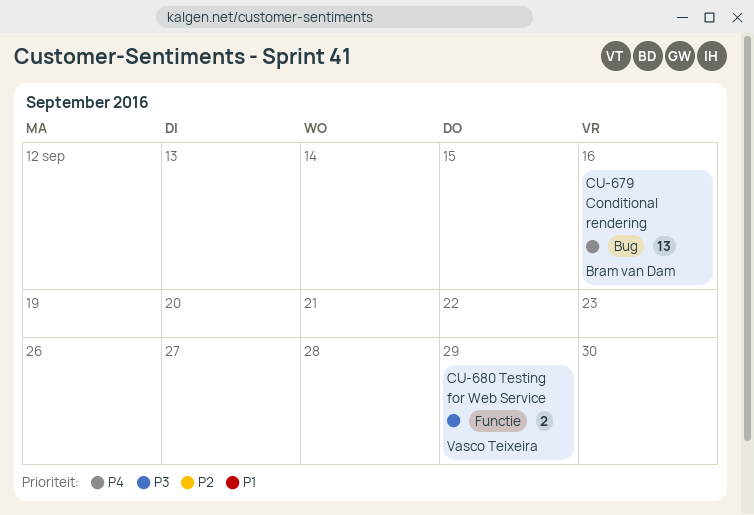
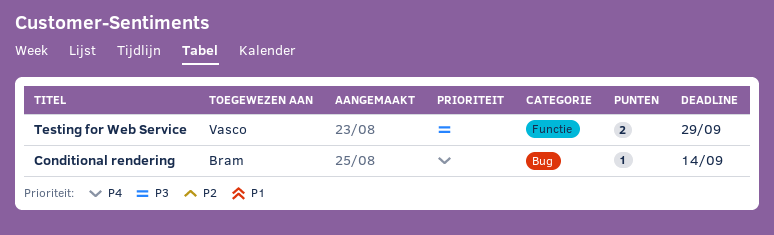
Conditional rendering, estimate: 13 -> 1
Conditional rendering, due: Sep 16 -> Sep 14

